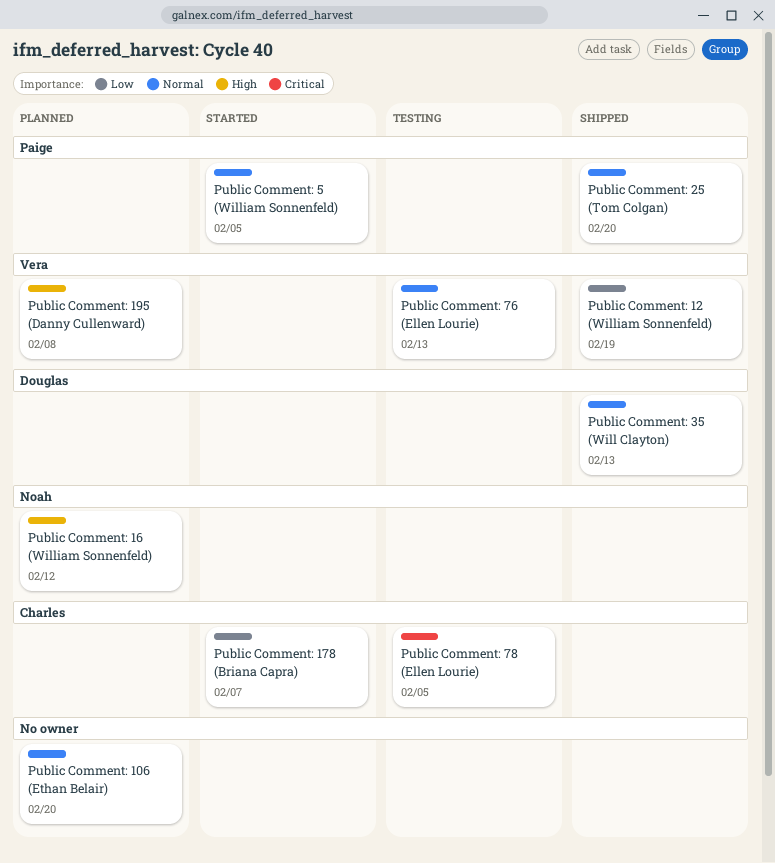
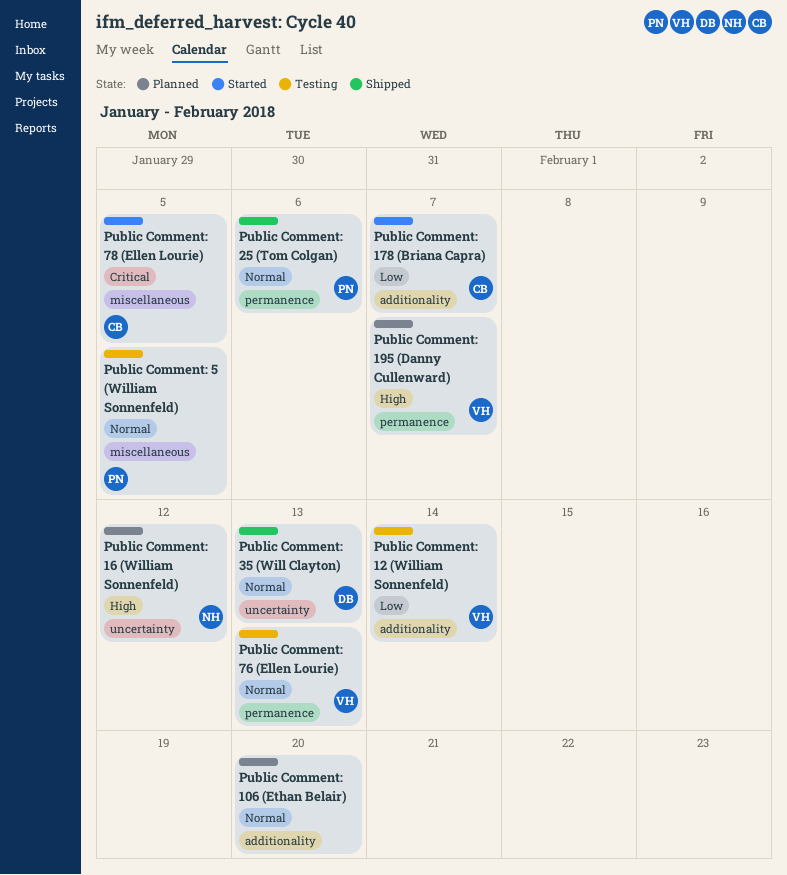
Public Comment: 12 (William Sonnenfeld), status: Shipped -> Testing
Public Comment: 12 (William Sonnenfeld), due: Feb 19 -> Feb 14
Public Comment: 195 (Danny Cullenward), due: Feb 8 -> Feb 7
Public Comment: 25 (Tom Colgan), due: Feb 20 -> Feb 6
Public Comment: 5 (William Sonnenfeld), status: Started -> Testing
Public Comment: 78 (Ellen Lourie), status: Testing -> Started

